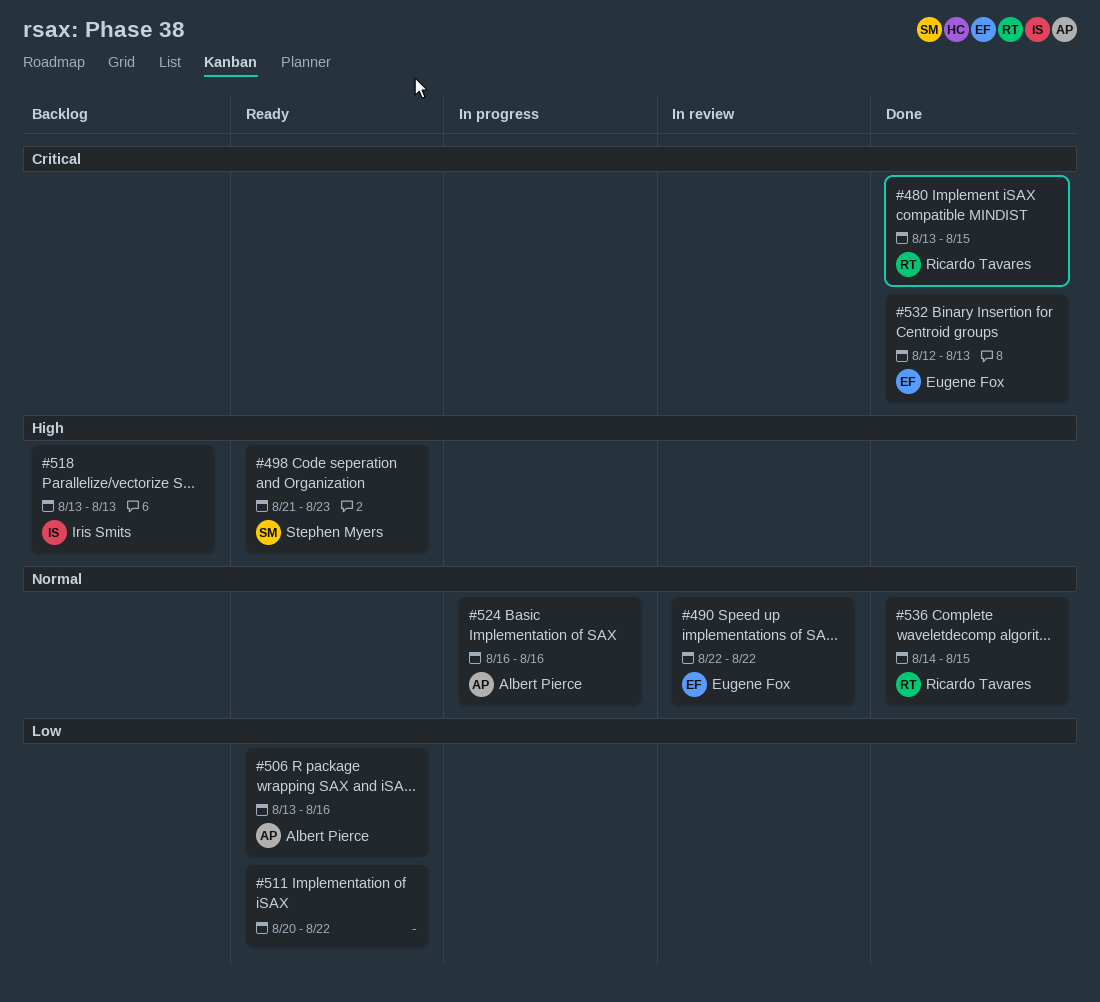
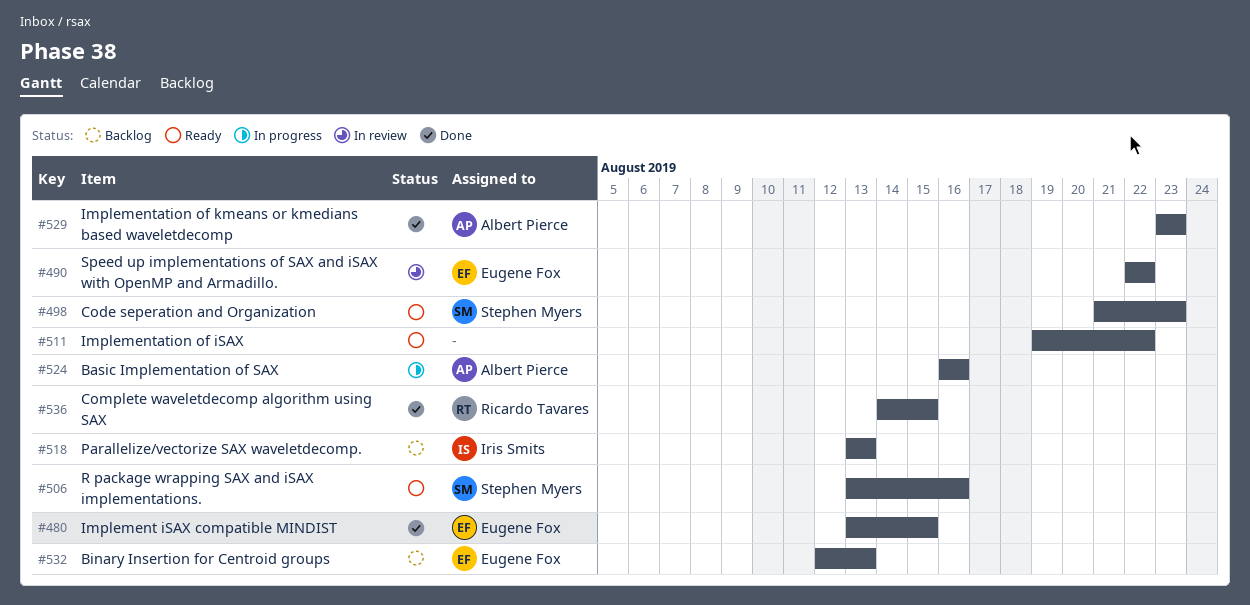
#480, owner: Ricardo Tavares -> Eugene Fox
#506, owner: Albert Pierce -> Stephen Myers
#511, start: Aug 20 -> Aug 19
#529: none -> present
#532, status: Done -> Backlog

